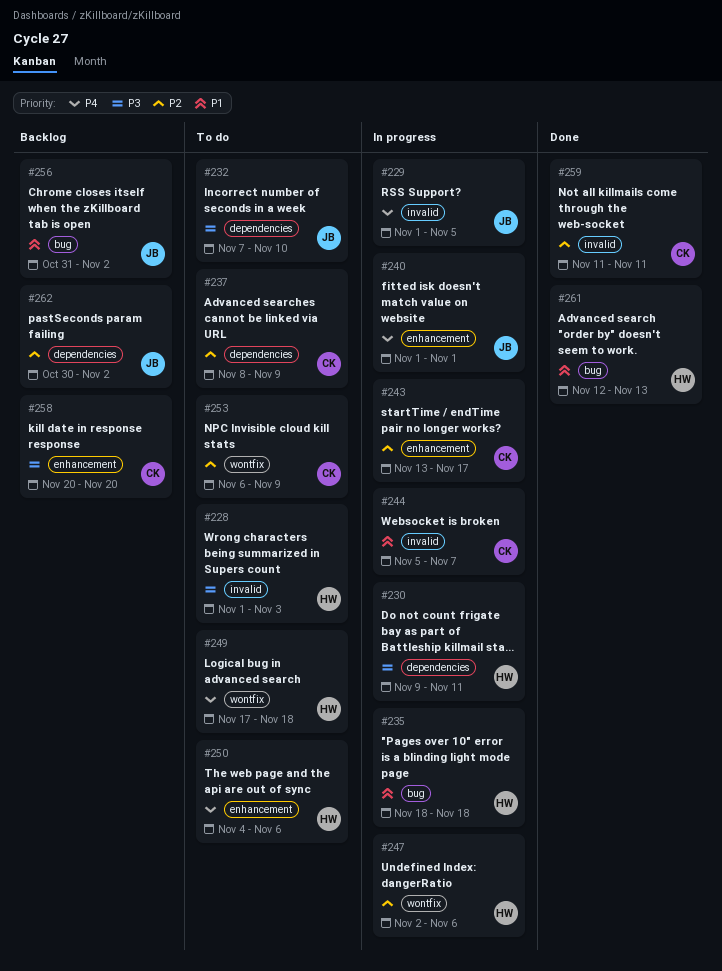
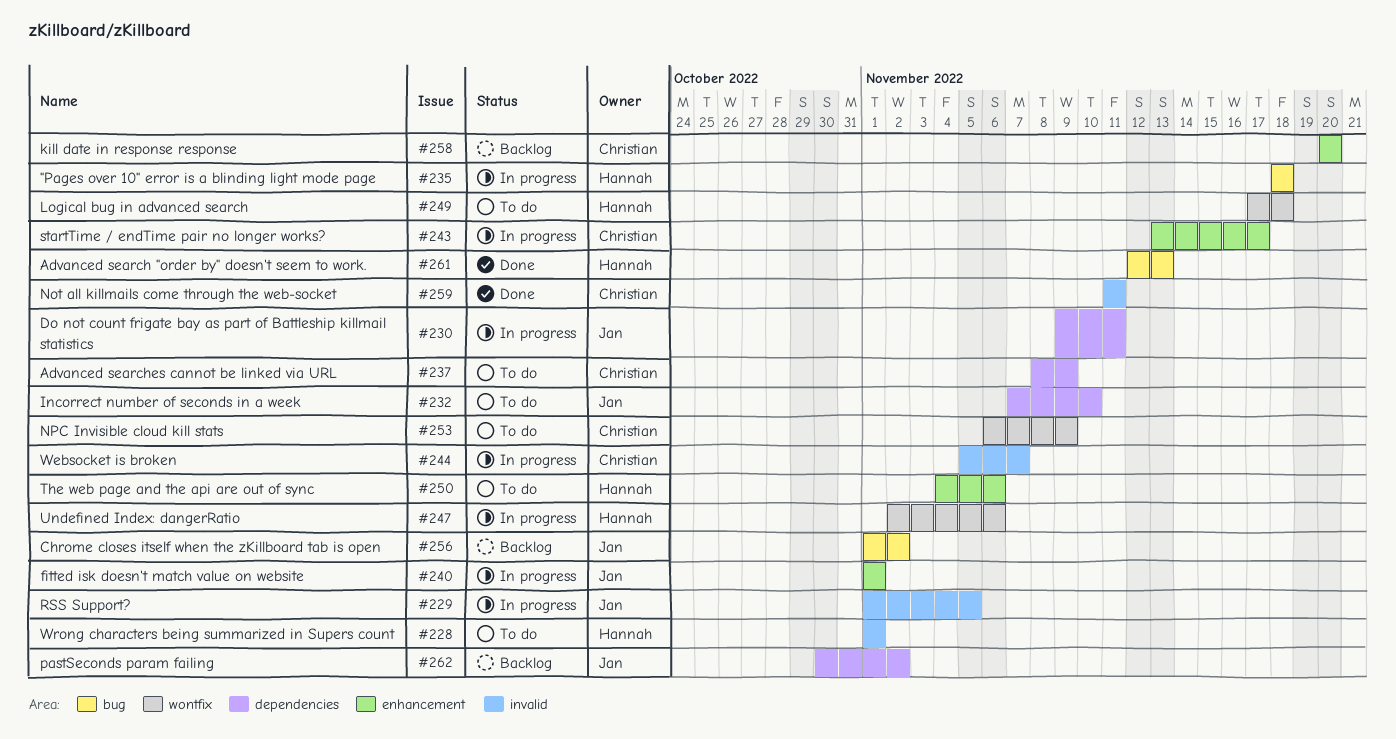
#228, due: Nov 3 -> Nov 1
#230, owner: Hannah -> Jan
#256, start: Oct 31 -> Nov 1

